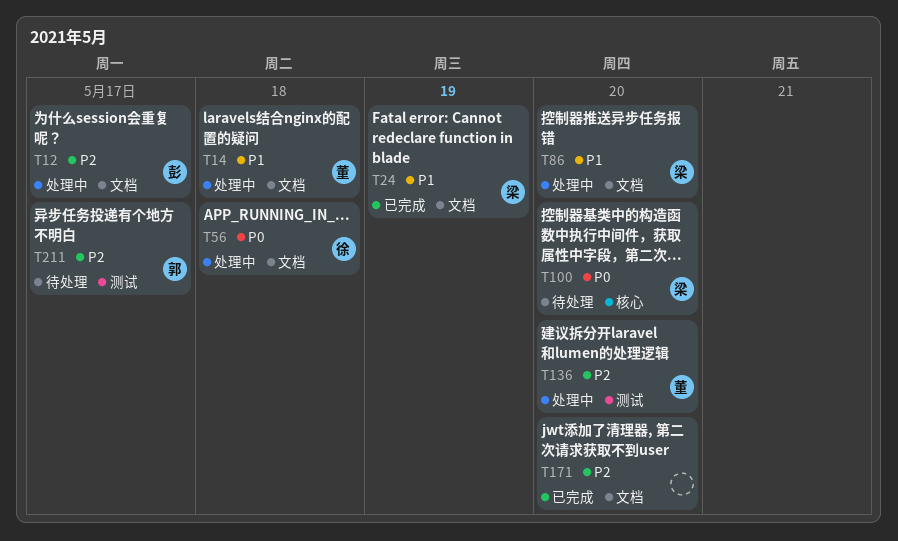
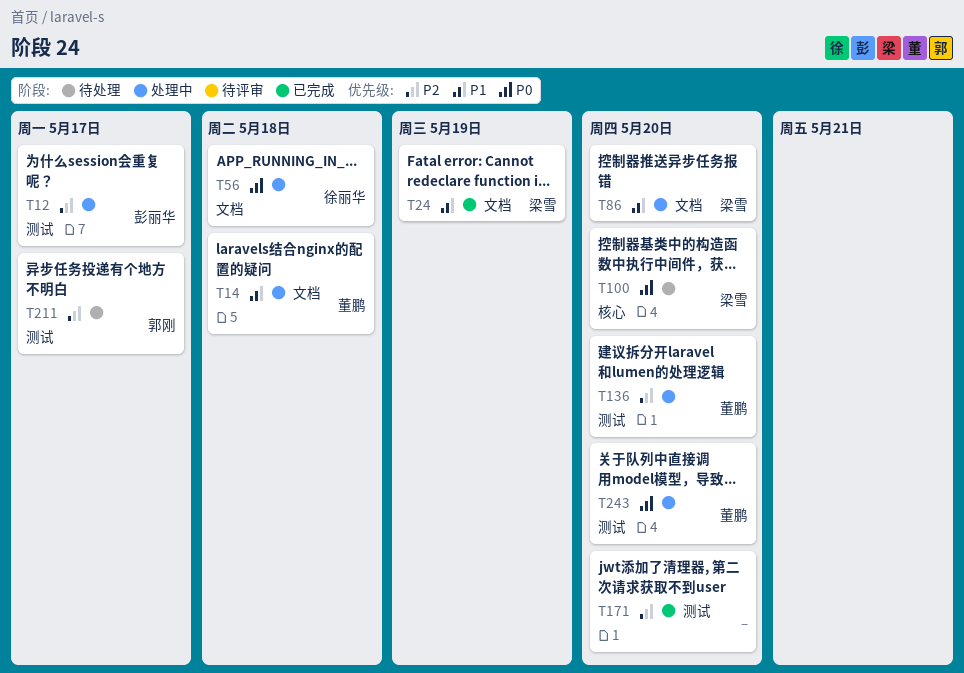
T12, label: 文档 -> 测试
T171, label: 文档 -> 测试
T243: none -> present

